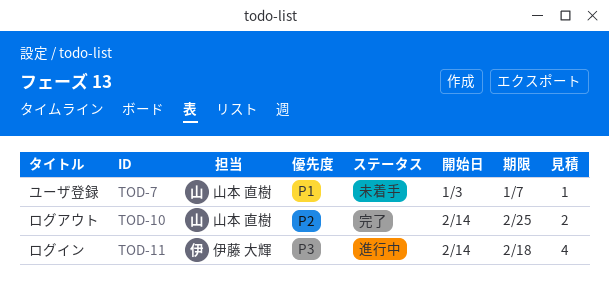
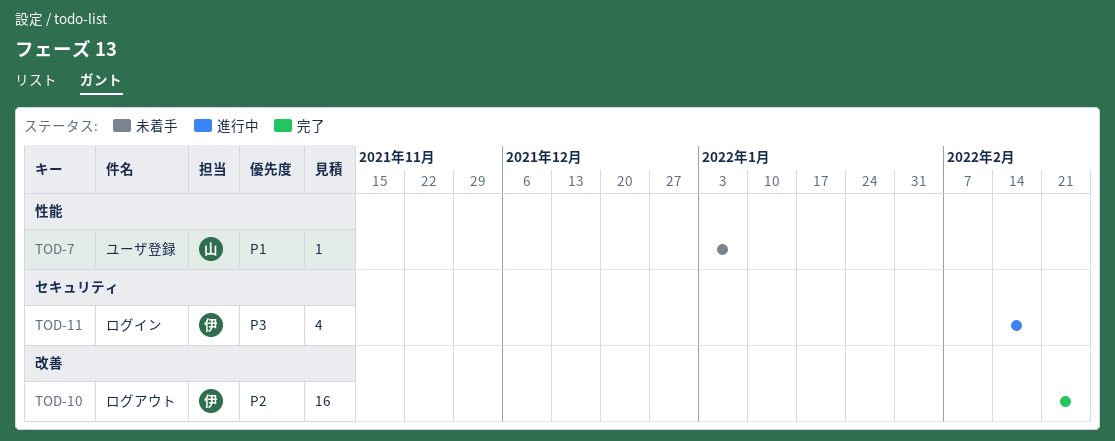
TOD-10, owner: 山本 直樹 -> 伊藤 大輝
TOD-10, estimate: 2 -> 16
TOD-10, start: Feb 14 -> Feb 21

